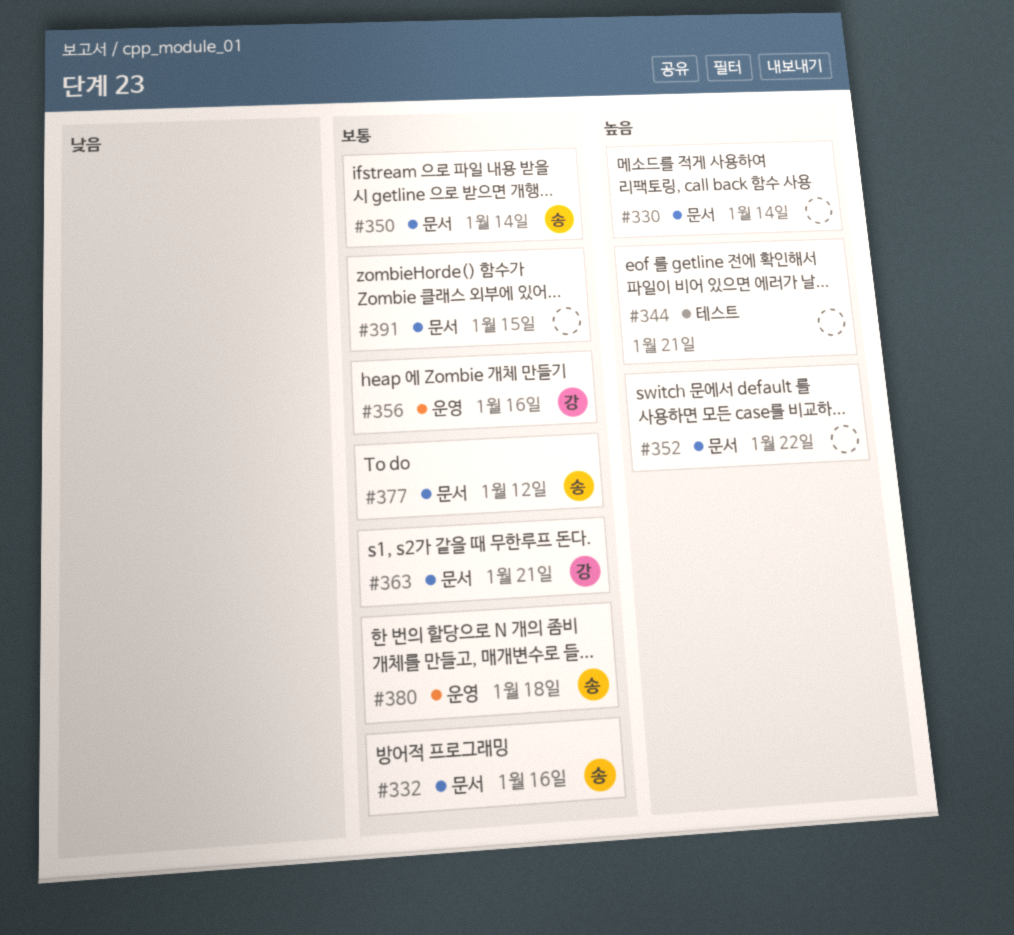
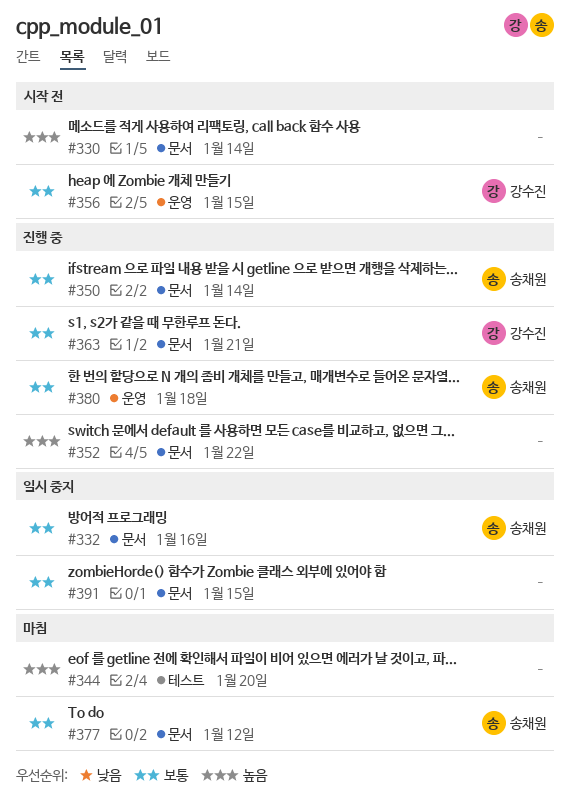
#344, due: Jan 21 -> Jan 20
#356, due: Jan 16 -> Jan 15

